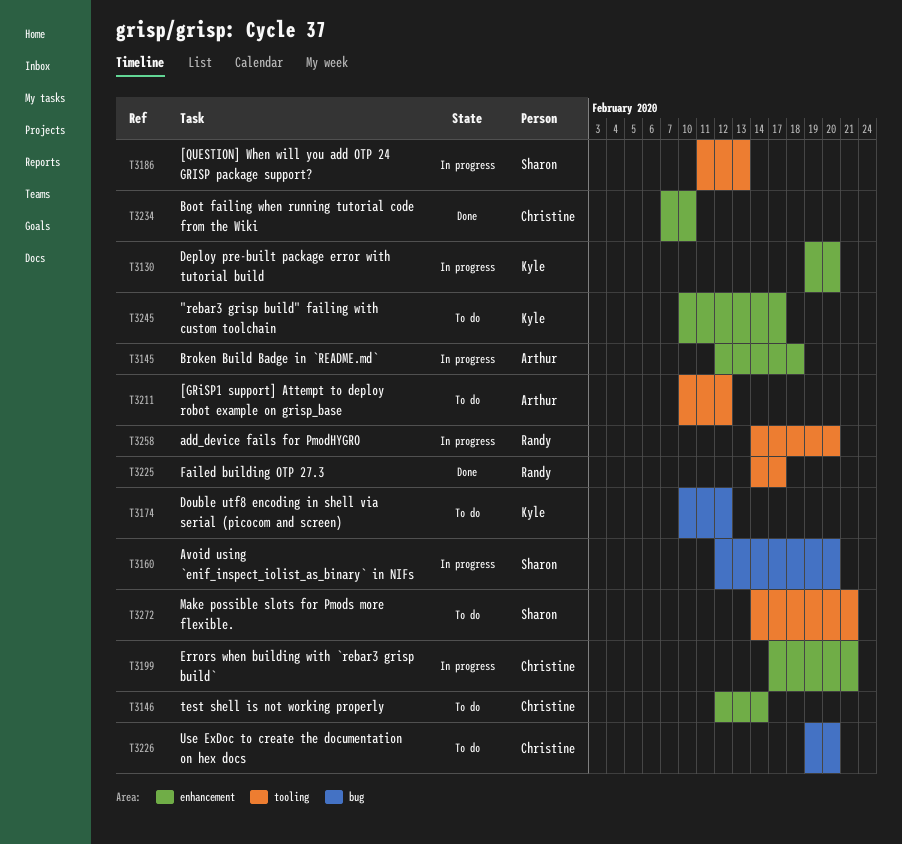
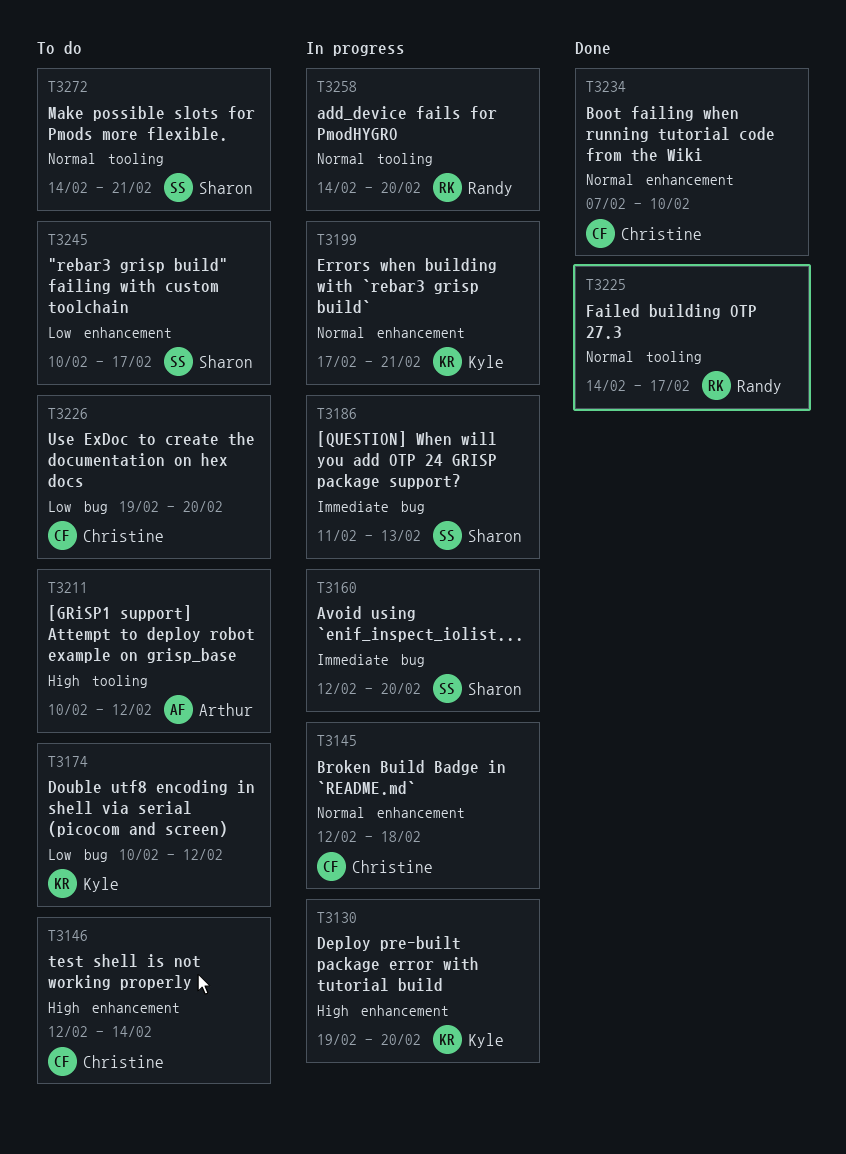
T3145, owner: Arthur -> Christine
T3186, label: tooling -> bug
T3199, owner: Christine -> Kyle
T3245, owner: Kyle -> Sharon

